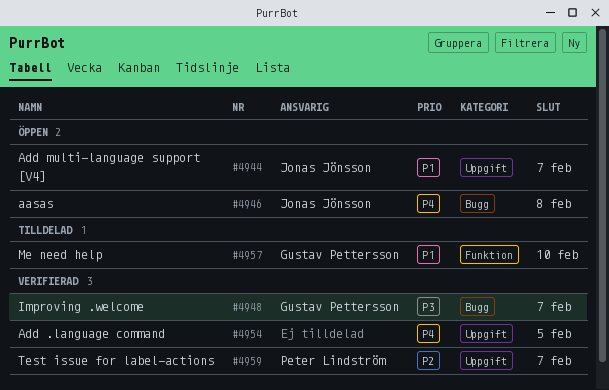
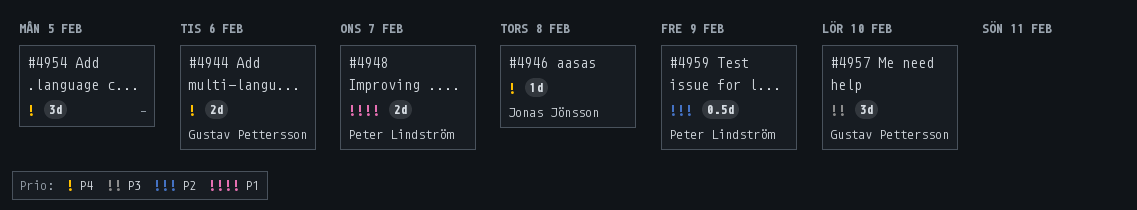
#4944, owner: Jonas Jönsson -> Gustav Pettersson
#4944, priority: P1 -> P4
#4944, due: Feb 7 -> Feb 6
#4948, owner: Gustav Pettersson -> Peter Lindström
#4948, priority: P3 -> P1
#4957, priority: P1 -> P3
#4959, due: Feb 7 -> Feb 9

